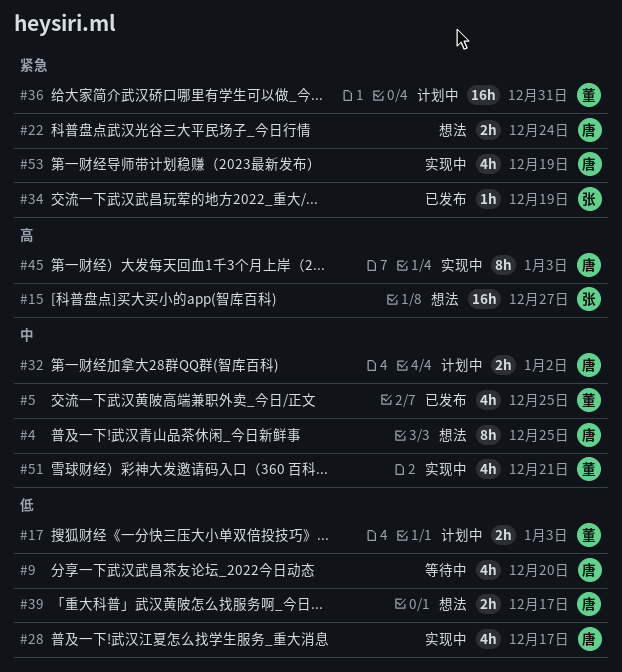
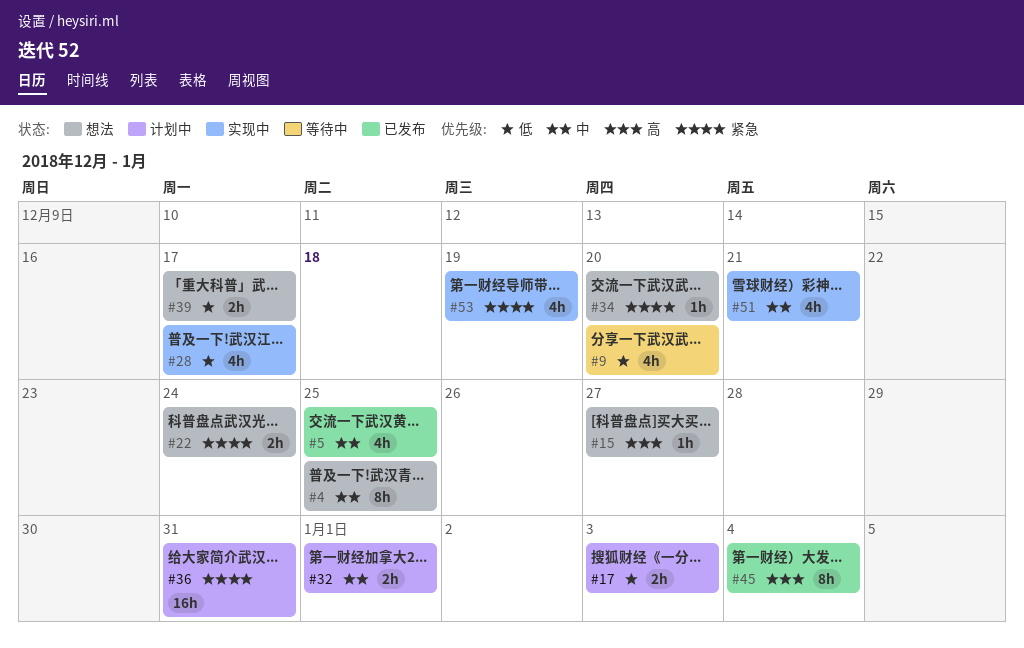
#15, estimate: 16h -> 1h
#32, due: Jan 2 -> Jan 1
#34, status: 已发布 -> 想法
#34, due: Dec 19 -> Dec 20
#45, status: 实现中 -> 已发布
#45, due: Jan 3 -> Jan 4

